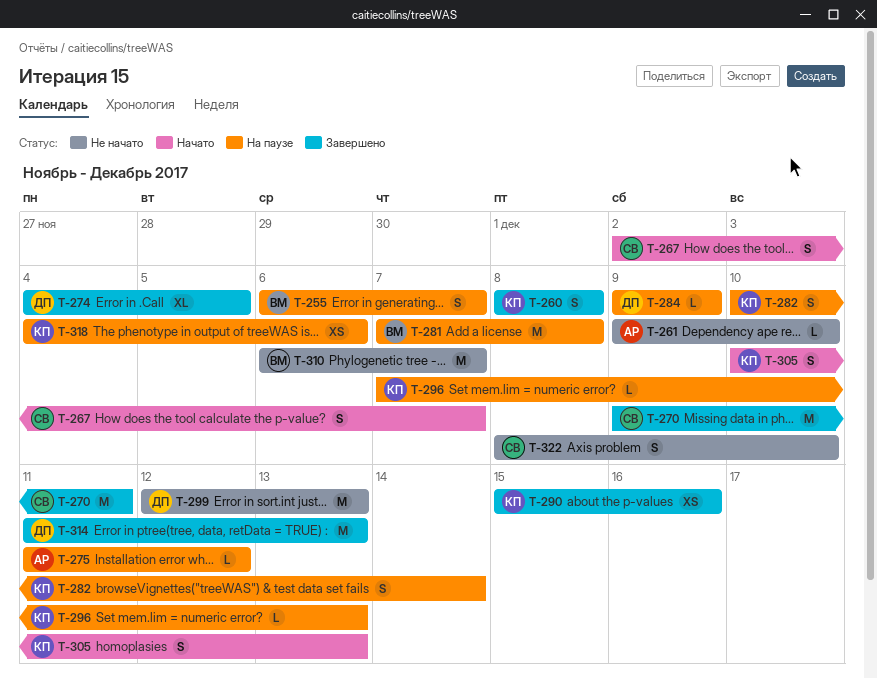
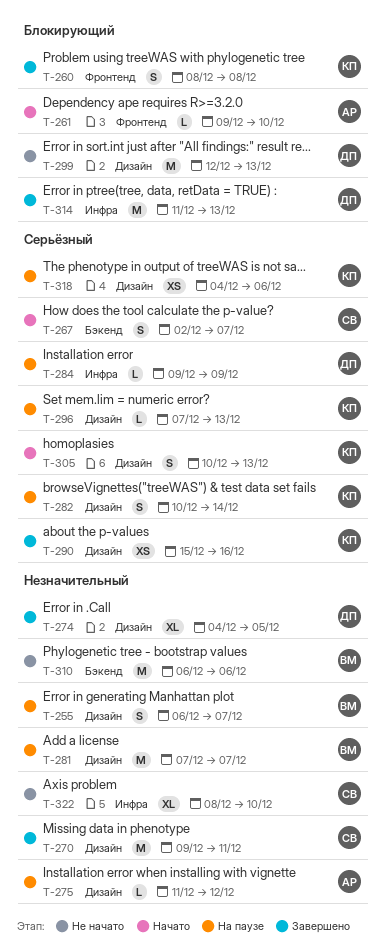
T-261, status: Не начато -> Начато
T-281, due: Dec 8 -> Dec 7
T-310, due: Dec 7 -> Dec 6
T-322, estimate: S -> XL

